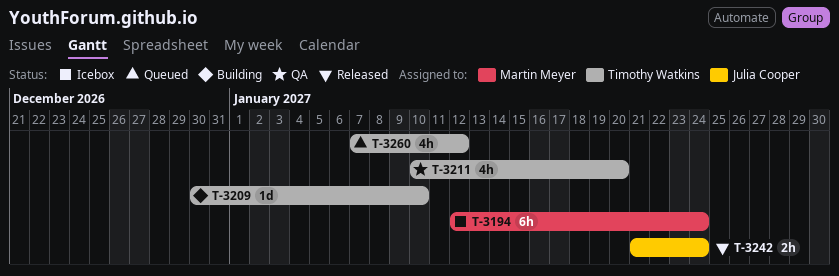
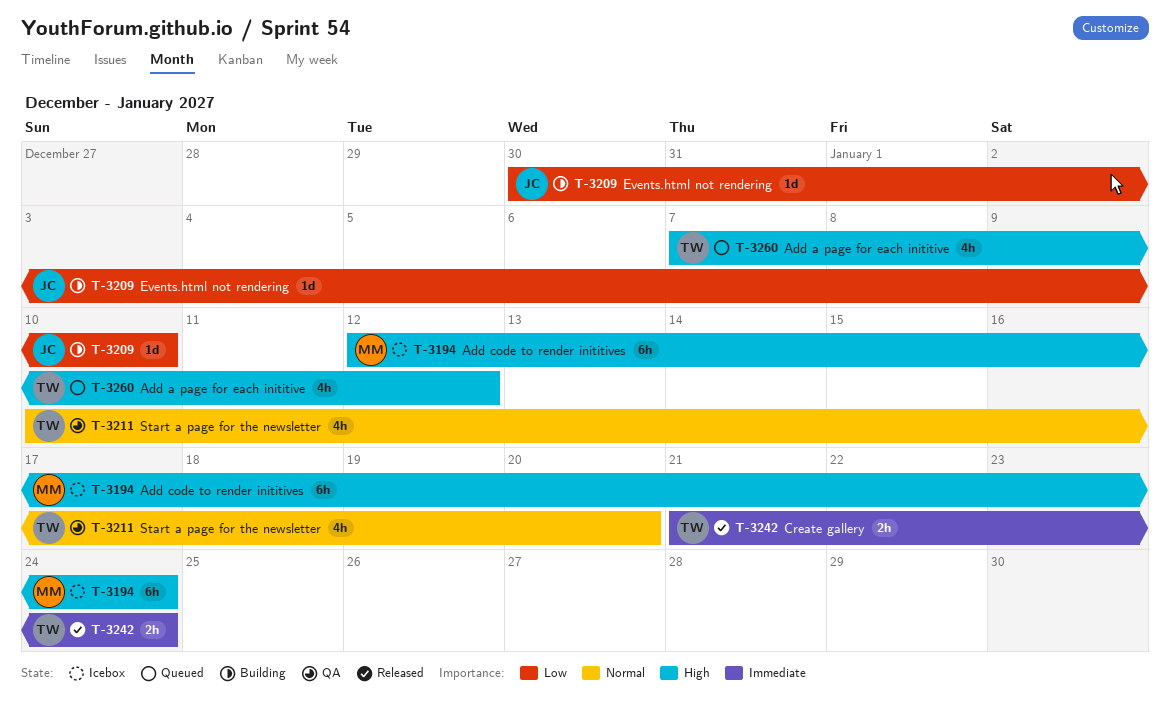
T-3209, owner: Timothy Watkins -> Julia Cooper
T-3242, owner: Julia Cooper -> Timothy Watkins

